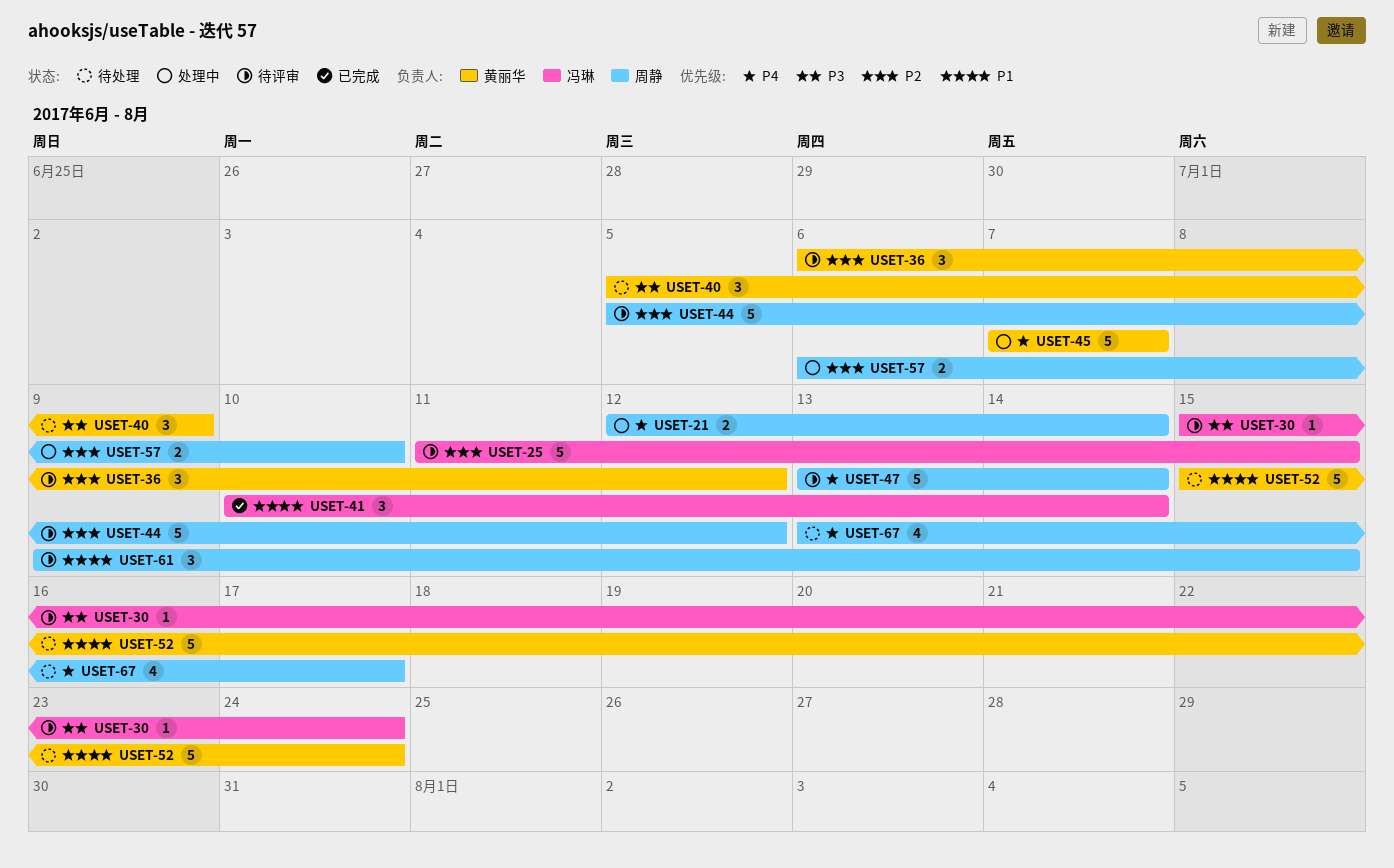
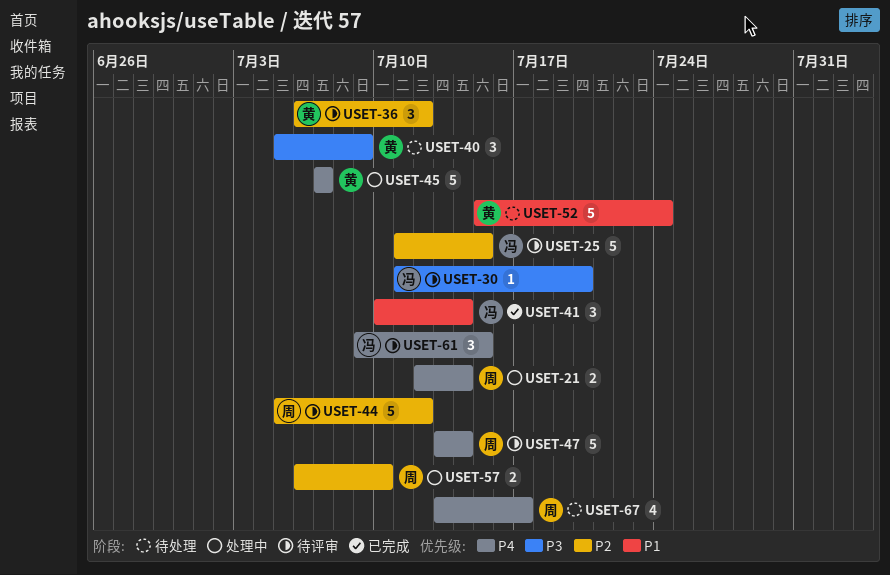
USET-30, start: Jul 15 -> Jul 11
USET-30, due: Jul 24 -> Jul 20
USET-61, owner: 周静 -> 冯琳
USET-61, priority: P1 -> P4

